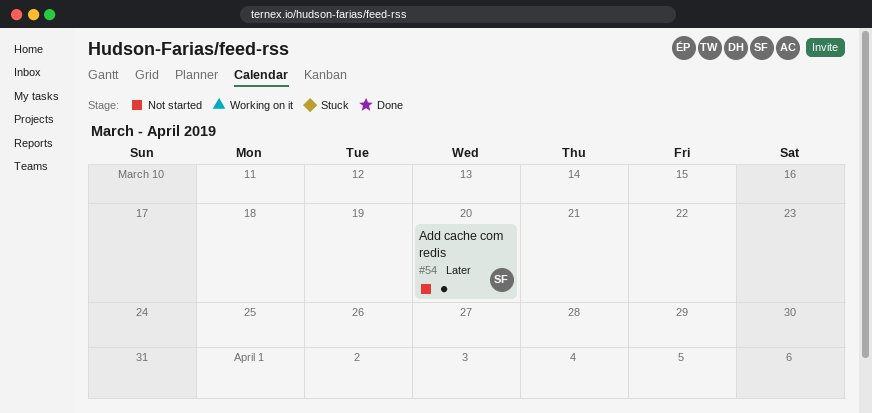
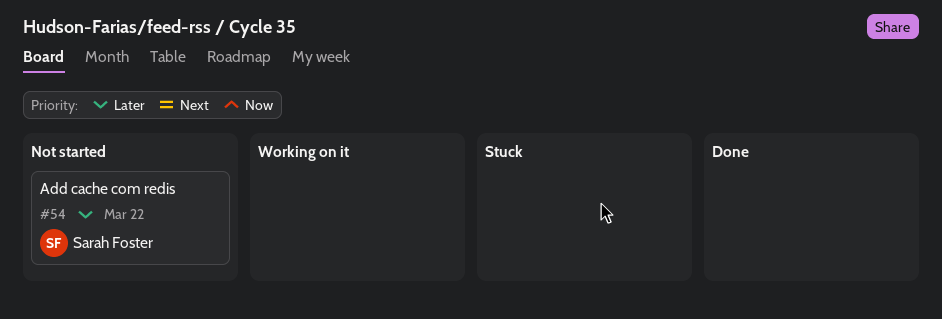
#54, due: Mar 20 -> Mar 22

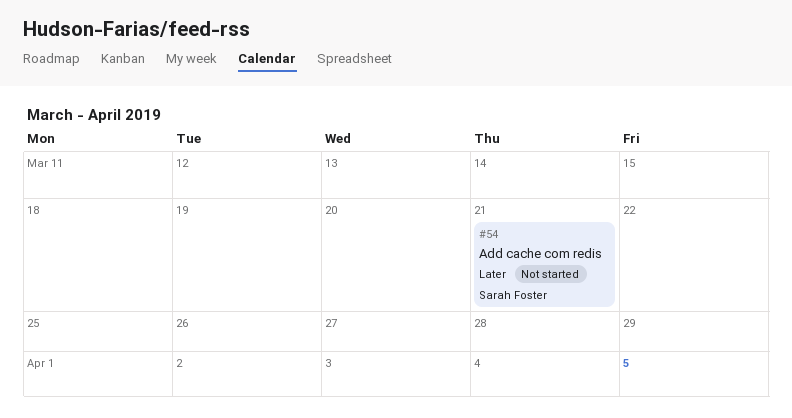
#54, due: Mar 22 -> Mar 21

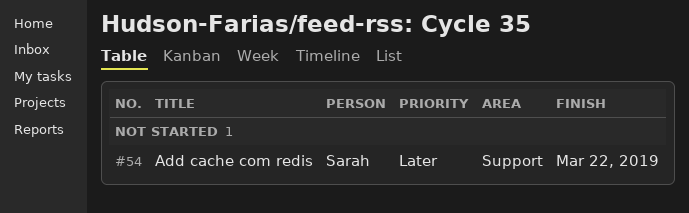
#54, due: Mar 21 -> Mar 22

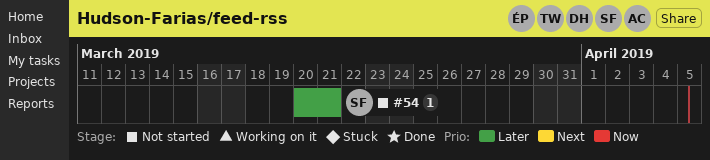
#54, due: Mar 22 -> Mar 21

